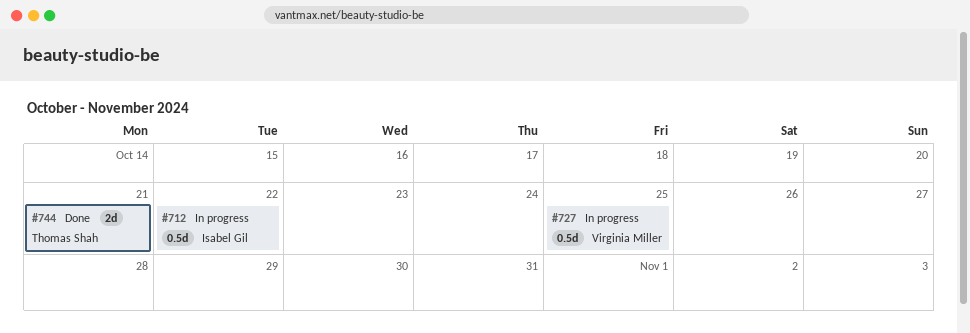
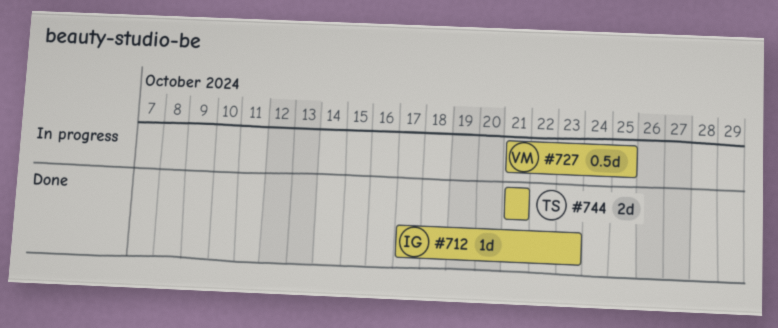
#712, status: In progress -> Done
#712, estimate: 0.5d -> 1d
#712, due: Oct 22 -> Oct 23

